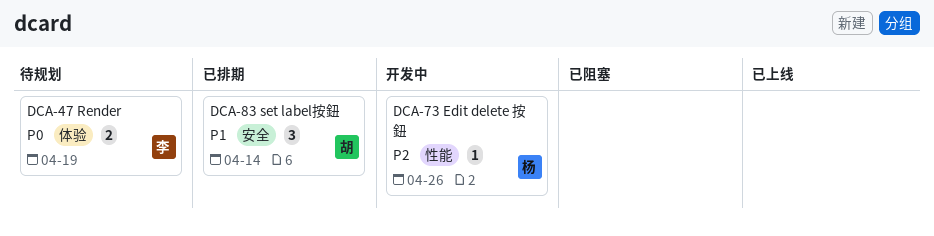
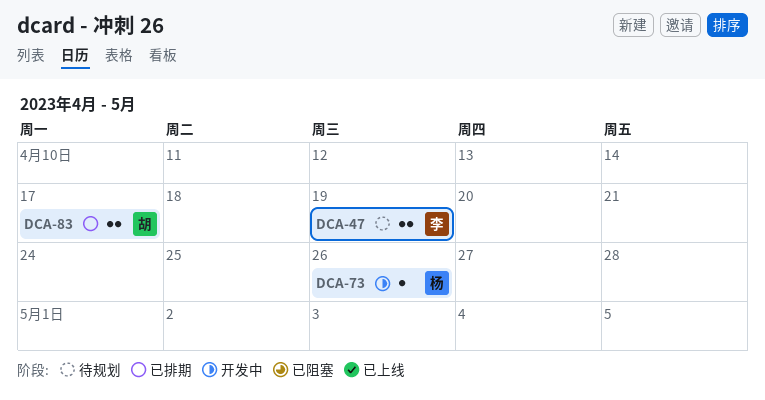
DCA-83, estimate: 3 -> 2
DCA-83, due: Apr 14 -> Apr 17

